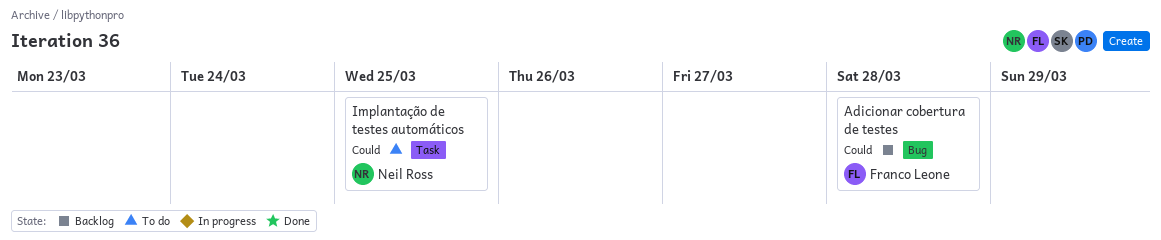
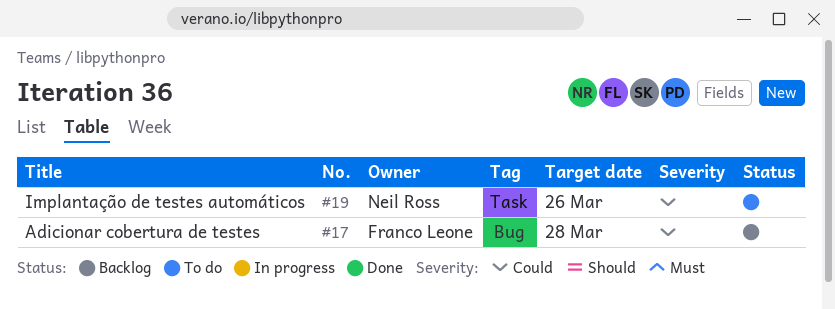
Implantação de testes automáticos, due: Mar 25 -> Mar 26

